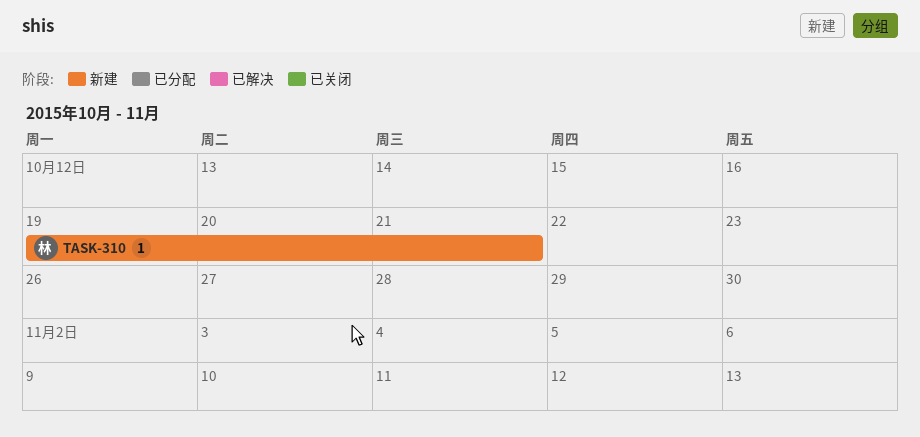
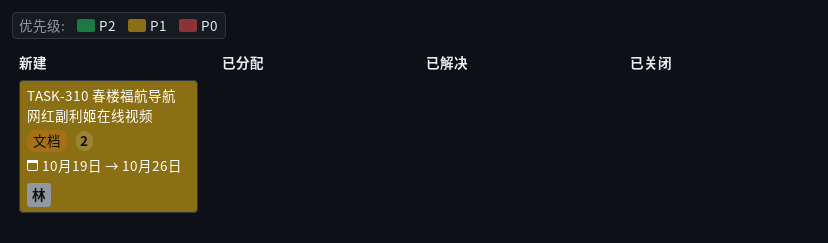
TASK-310, estimate: 1 -> 2
TASK-310, due: Oct 21 -> Oct 26

